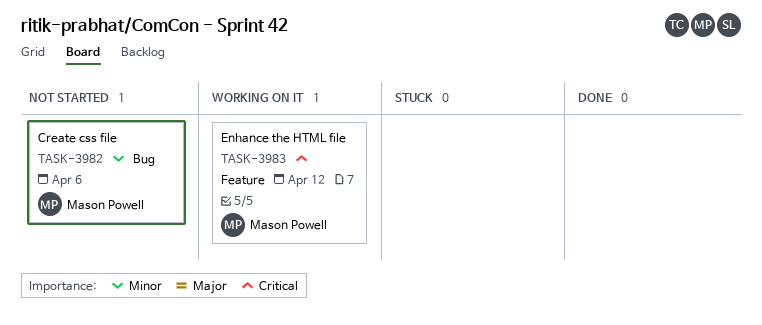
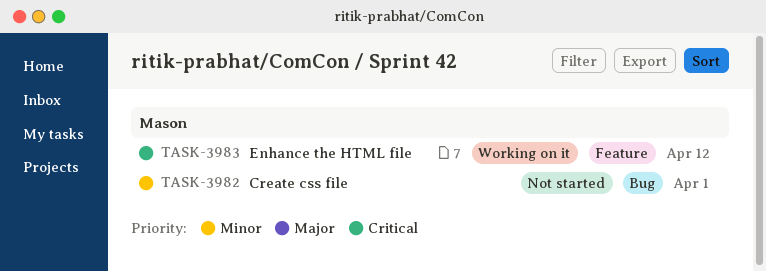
TASK-3982, due: Apr 6 -> Apr 1

